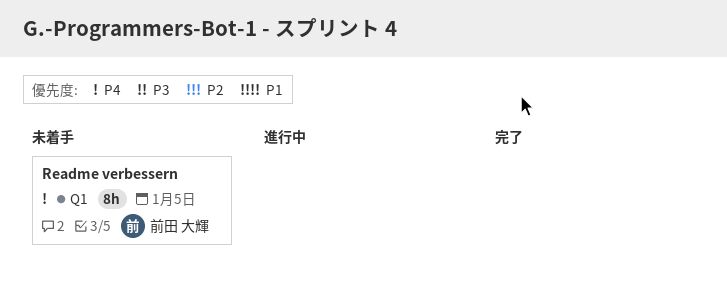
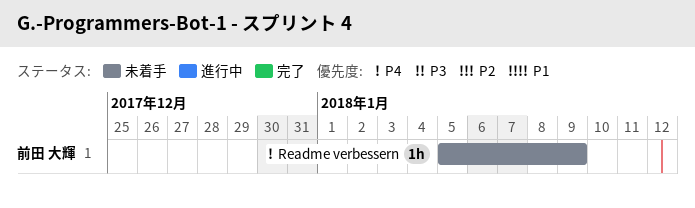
Readme verbessern, estimate: 8h -> 1h
Readme verbessern, due: Jan 5 -> Jan 9

